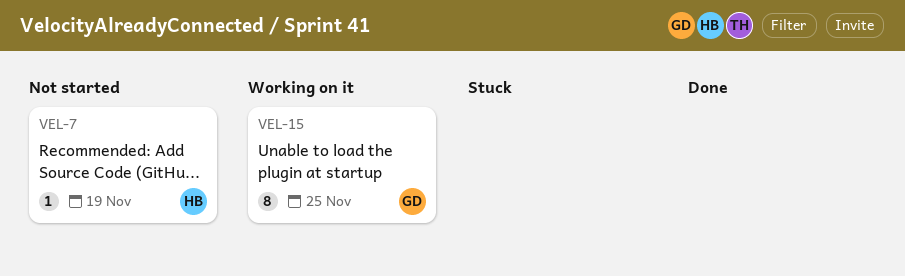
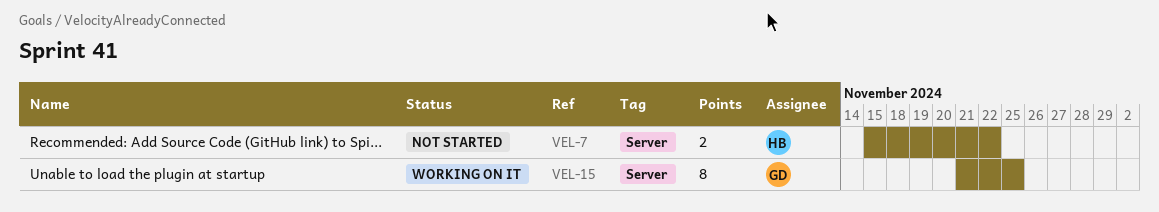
VEL-7, estimate: 1 -> 2
VEL-7, due: Nov 19 -> Nov 22

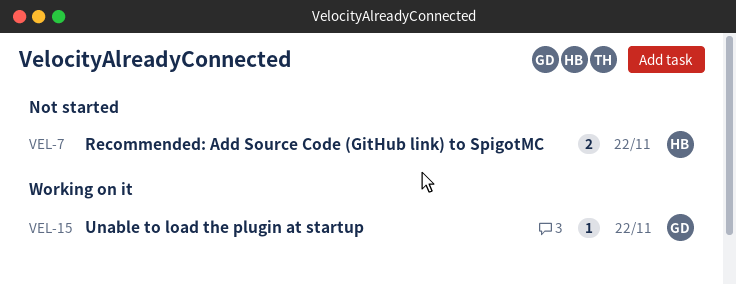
VEL-15, estimate: 8 -> 1
VEL-15, due: Nov 25 -> Nov 22

